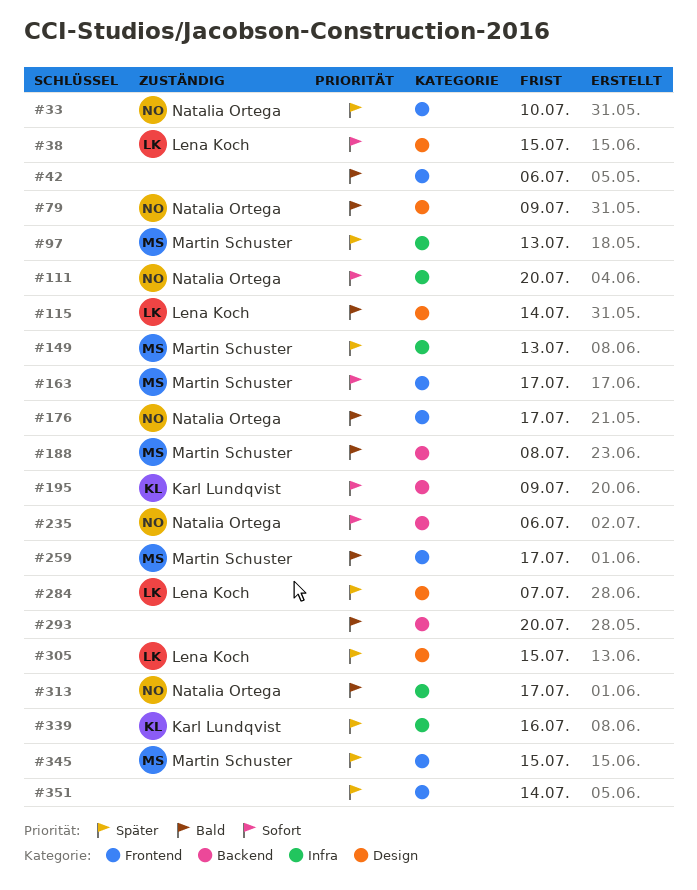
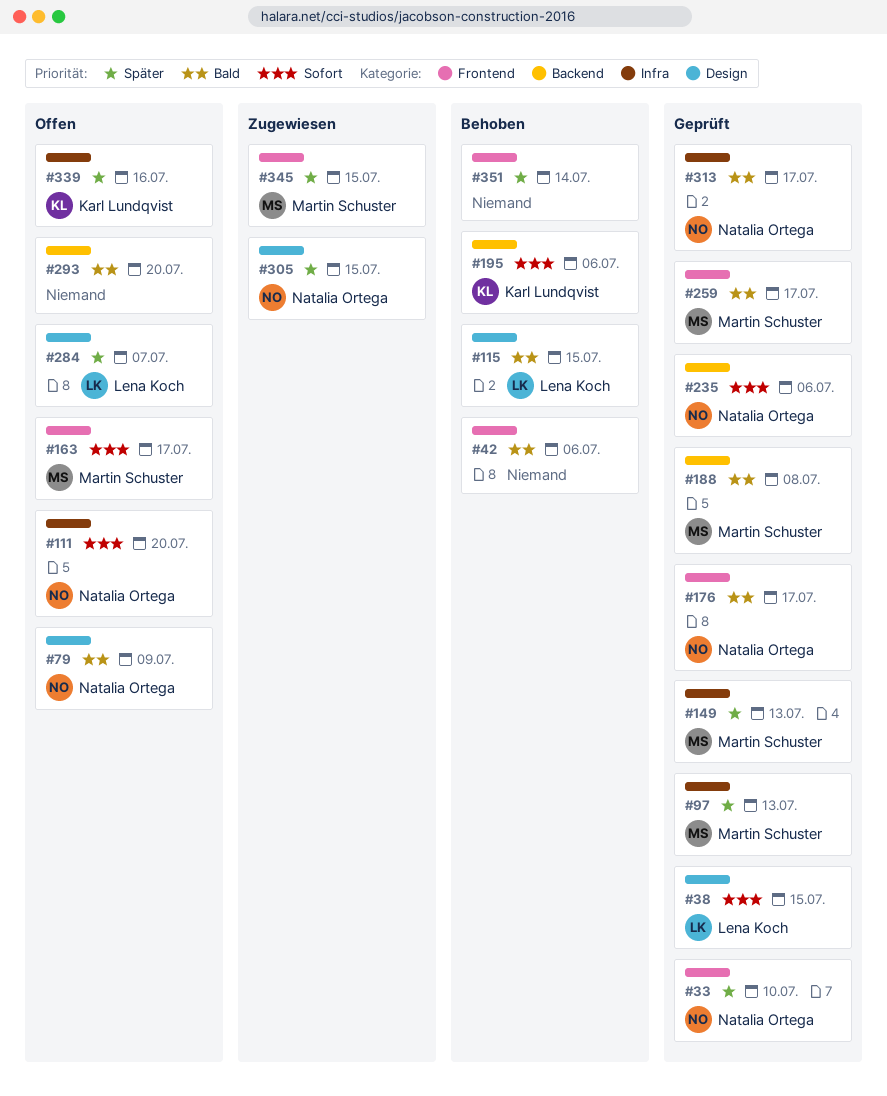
#115, due: Jul 14 -> Jul 15
#195, due: Jul 9 -> Jul 6
#305, owner: Lena Koch -> Natalia Ortega

